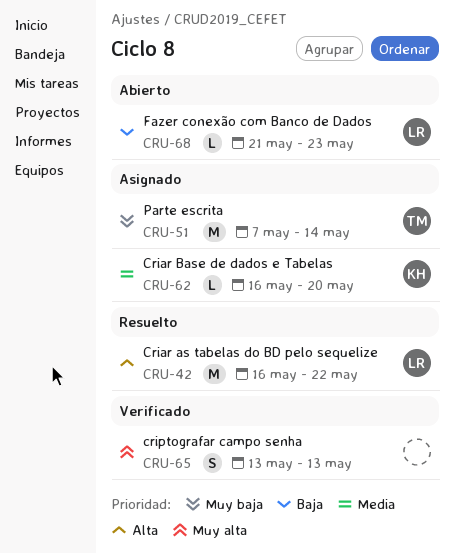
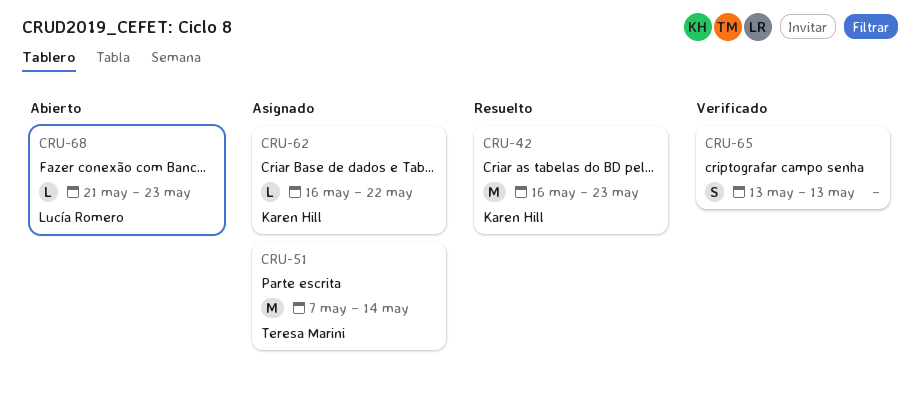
CRU-42, owner: Lucía Romero -> Karen Hill
CRU-42, due: May 22 -> May 23
CRU-62, due: May 20 -> May 22

